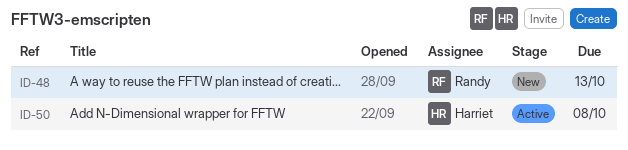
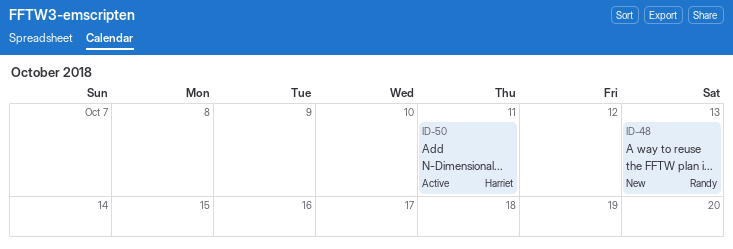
ID-50, due: Oct 8 -> Oct 11

